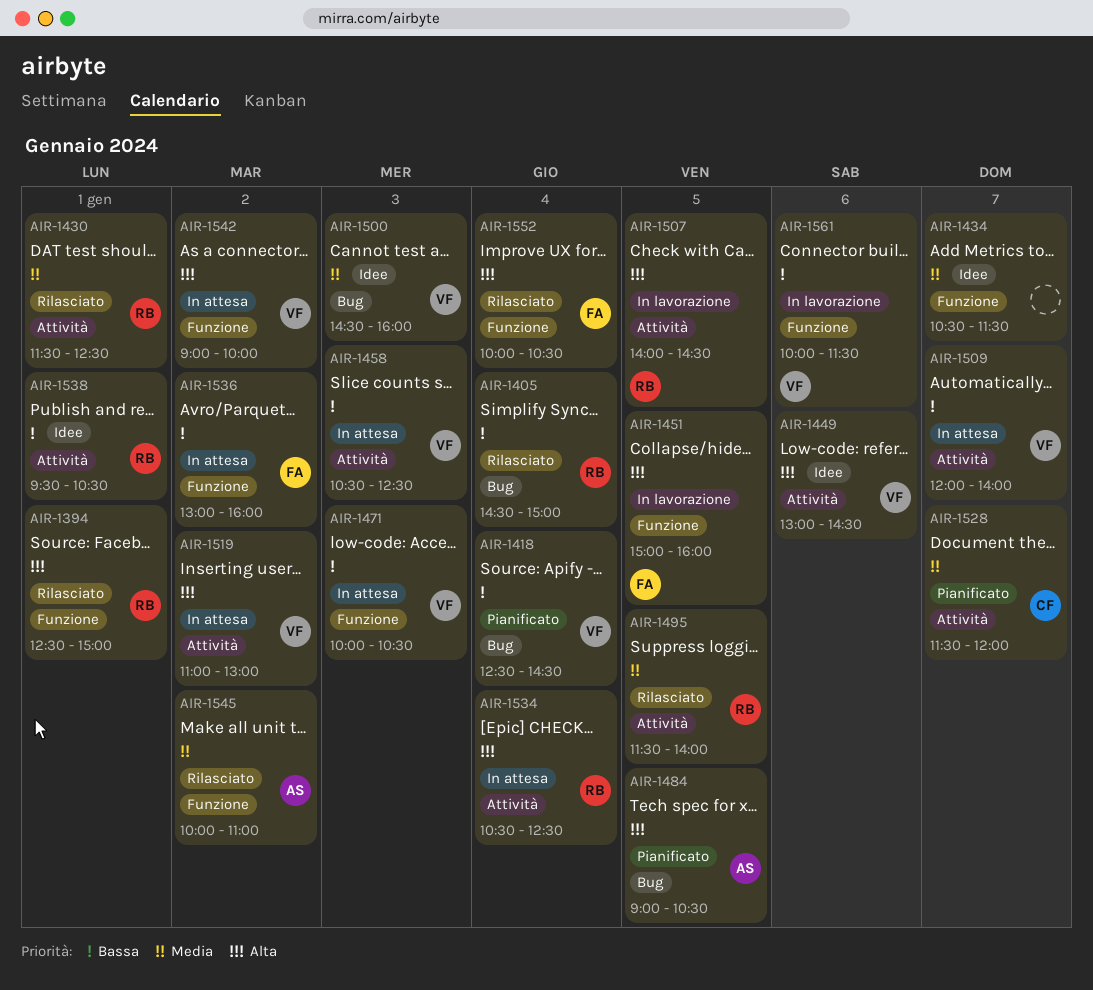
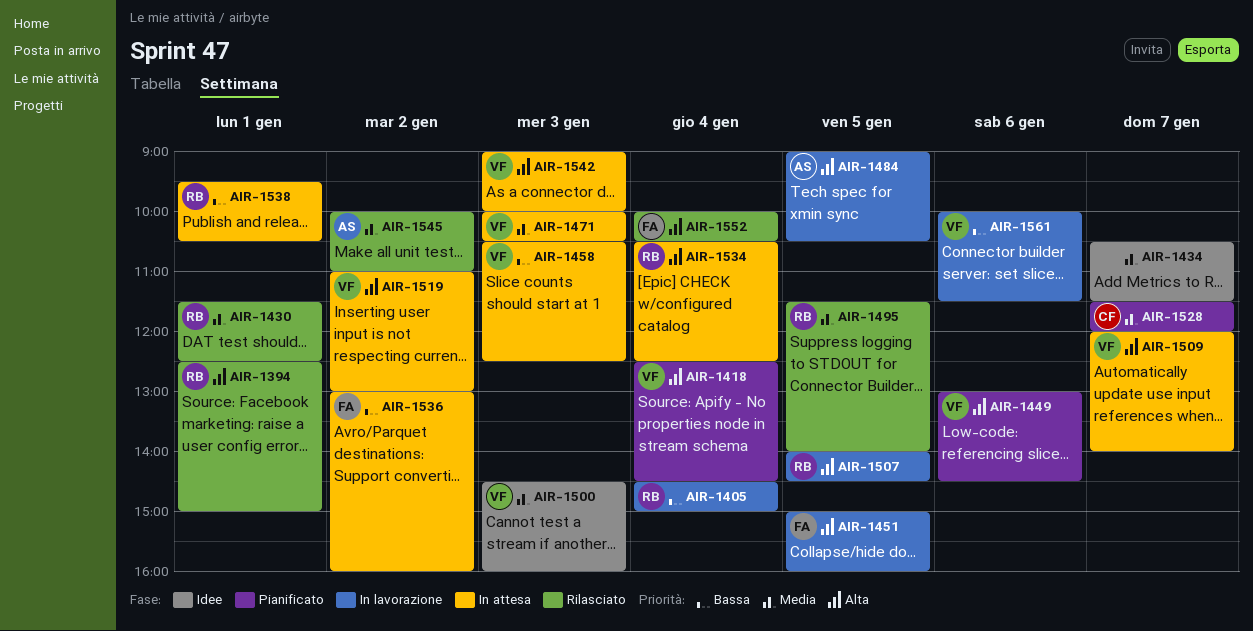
AIR-1405, status: Rilasciato -> In lavorazione
AIR-1418, priority: Bassa -> Alta
AIR-1449, status: Idee -> Pianificato
AIR-1471, priority: Bassa -> Media
AIR-1484, status: Pianificato -> In lavorazione
AIR-1509, priority: Bassa -> Alta
AIR-1538, status: Idee -> In attesa
AIR-1542, day: Jan 2 -> Jan 3

